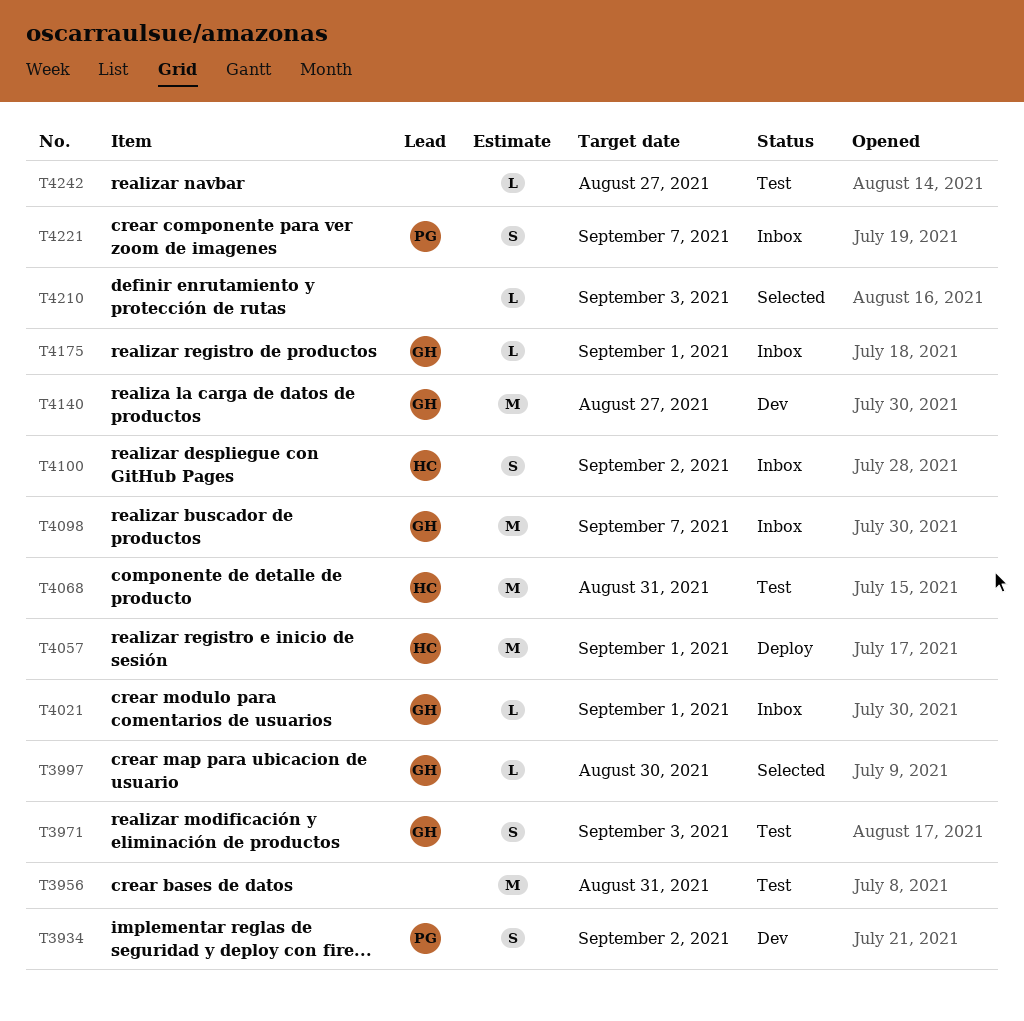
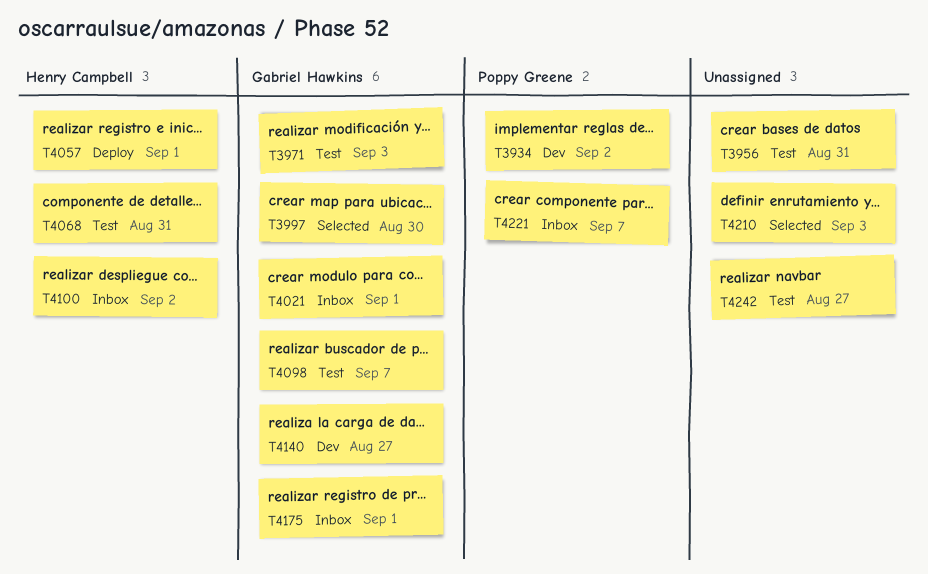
T4098, status: Inbox -> Test

